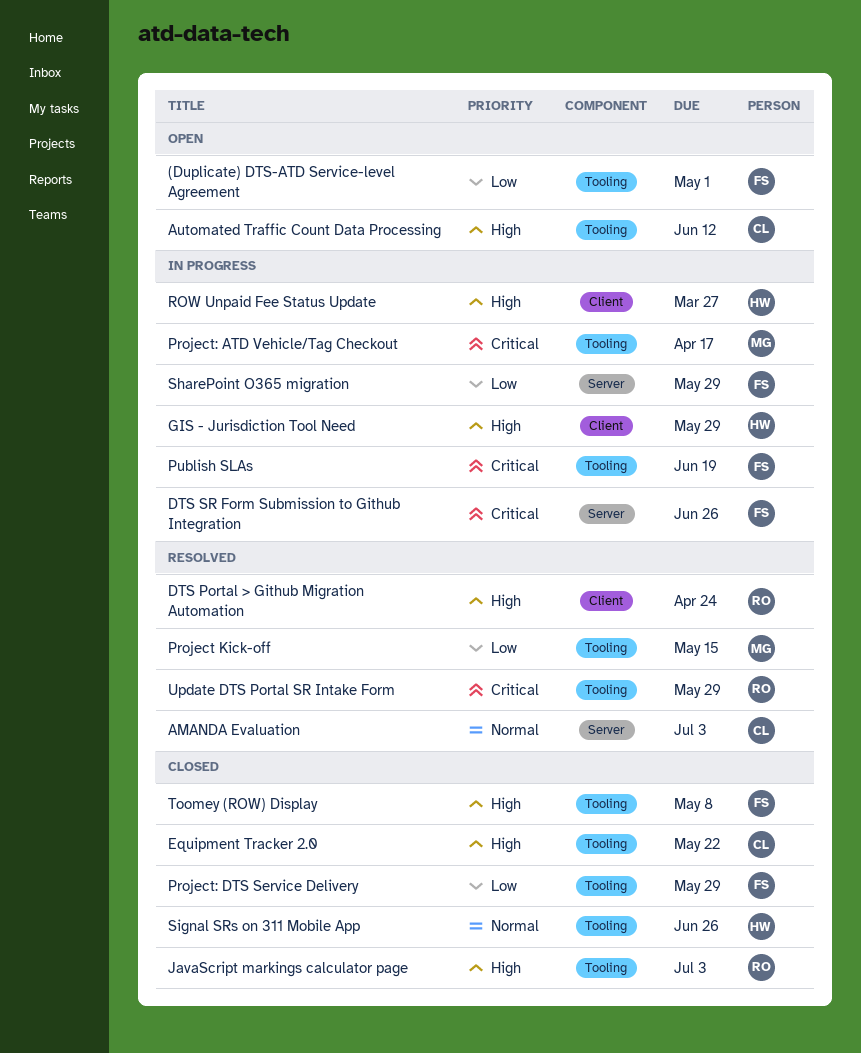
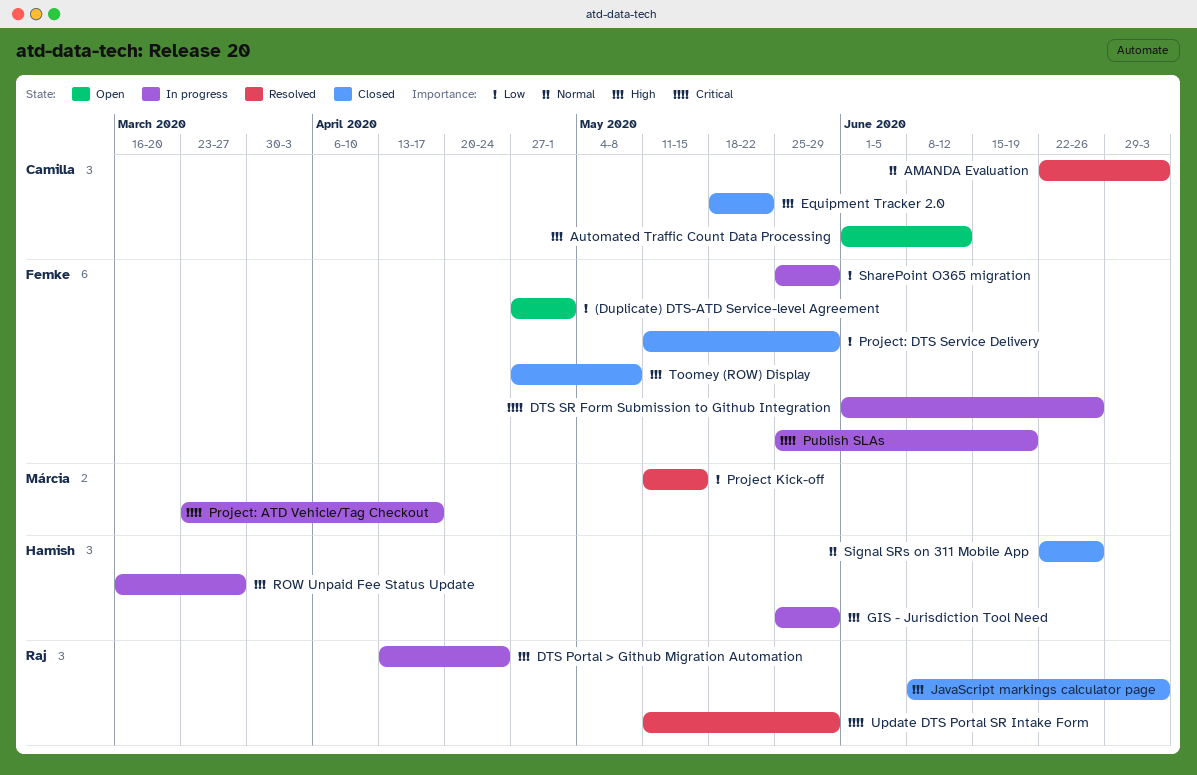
DTS Portal > Github Migration Automation, status: Resolved -> In progress

